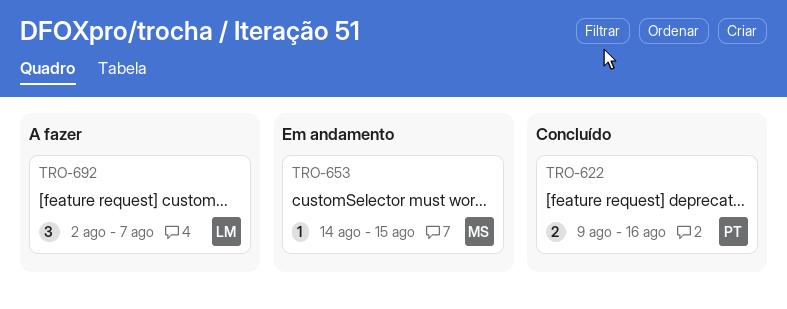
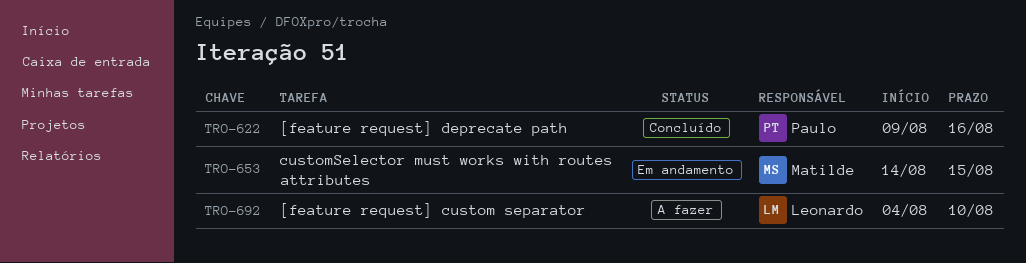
TRO-692, start: Aug 2 -> Aug 4
TRO-692, due: Aug 7 -> Aug 10

